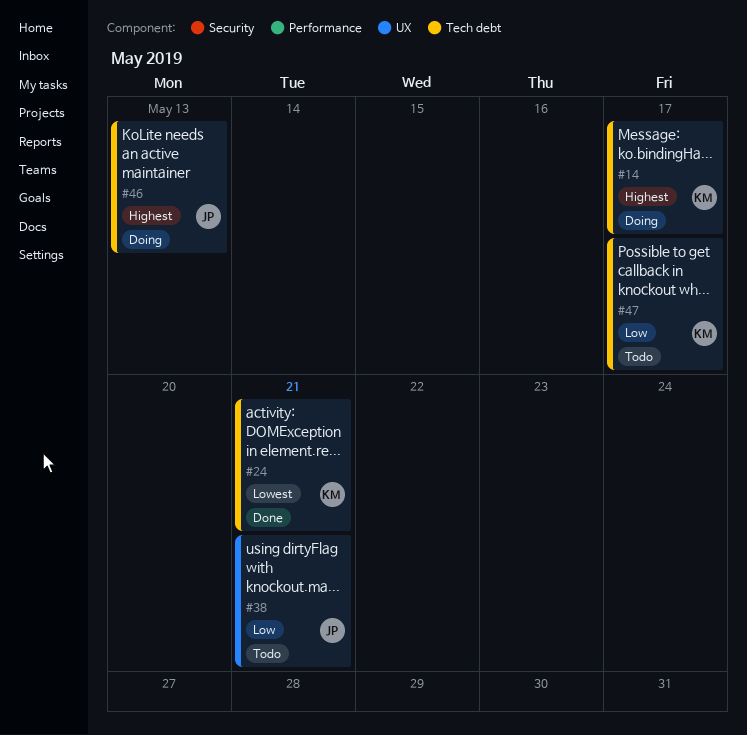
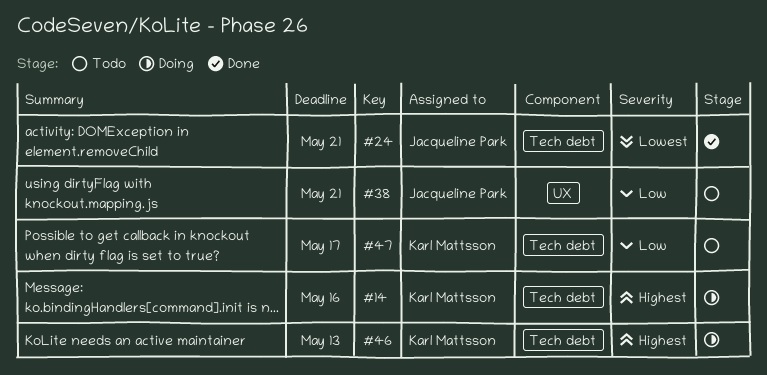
#14, due: May 17 -> May 16
#24, owner: Karl Mattsson -> Jacqueline Park
#46, owner: Jacqueline Park -> Karl Mattsson

